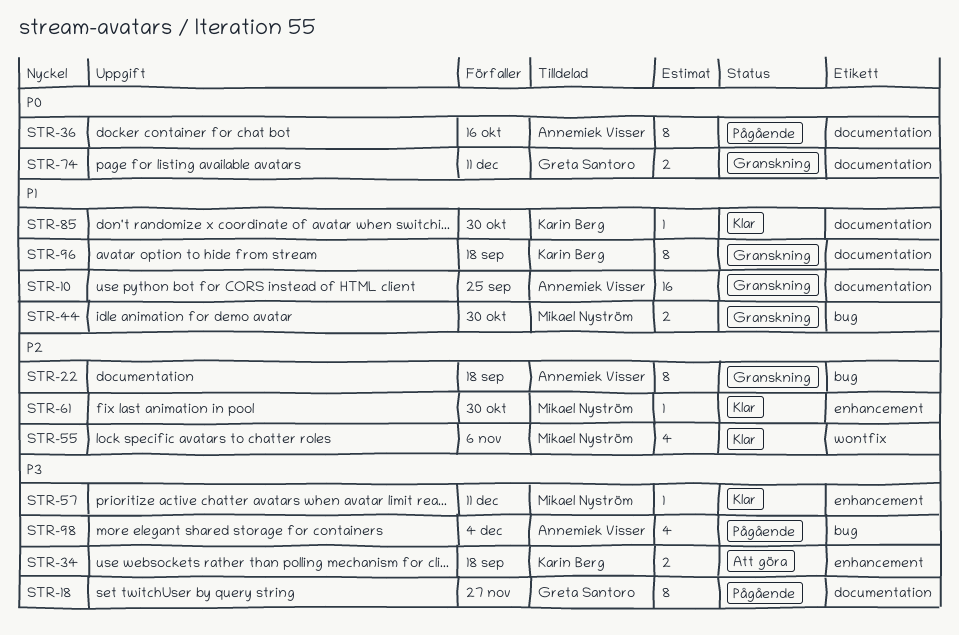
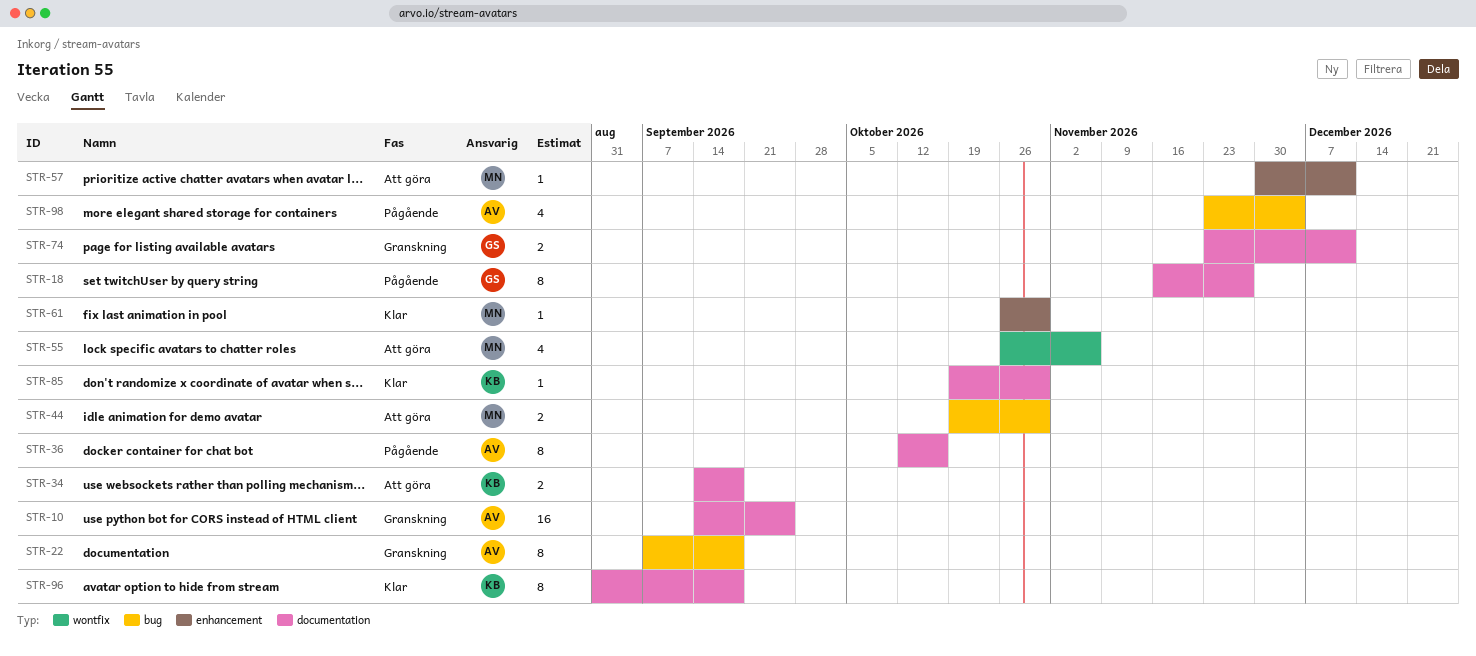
STR-34, label: enhancement -> documentation
STR-44, status: Granskning -> Att göra
STR-55, status: Klar -> Att göra
STR-57, status: Klar -> Att göra
STR-96, status: Granskning -> Klar

